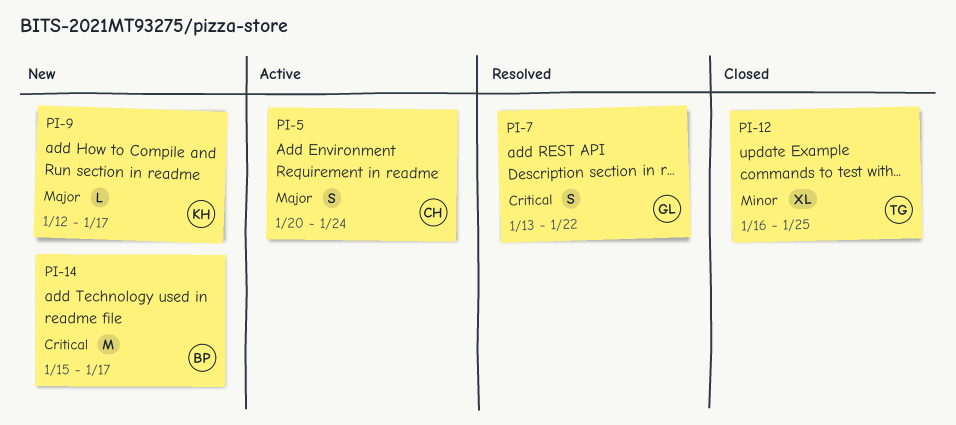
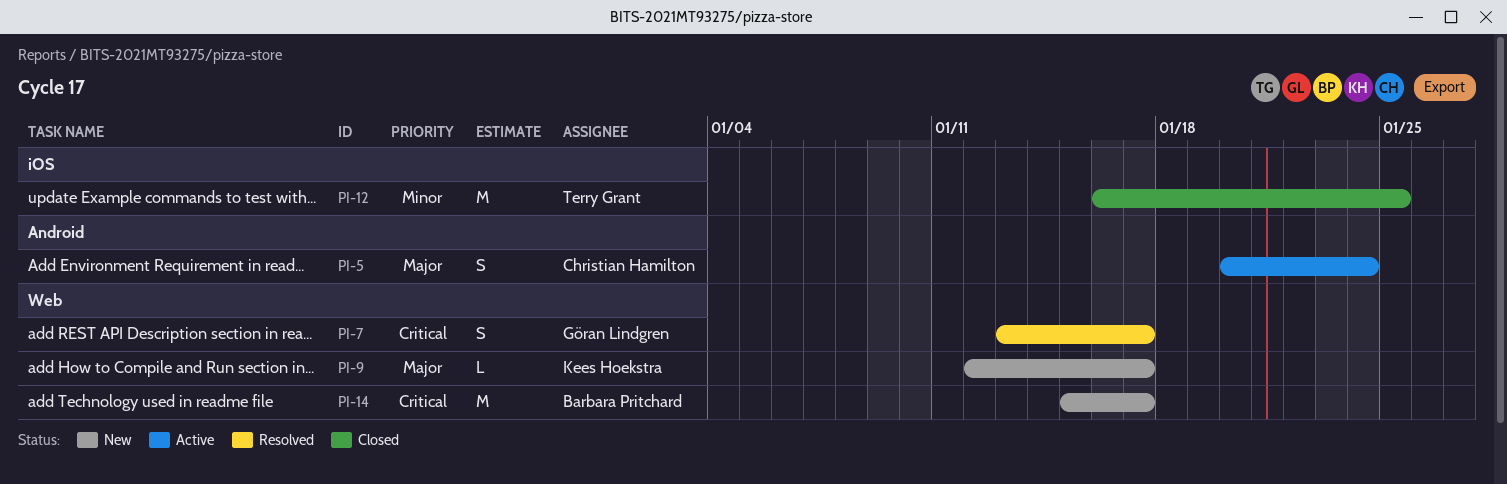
PI-7, due: Jan 22 -> Jan 17
PI-12, estimate: XL -> M

